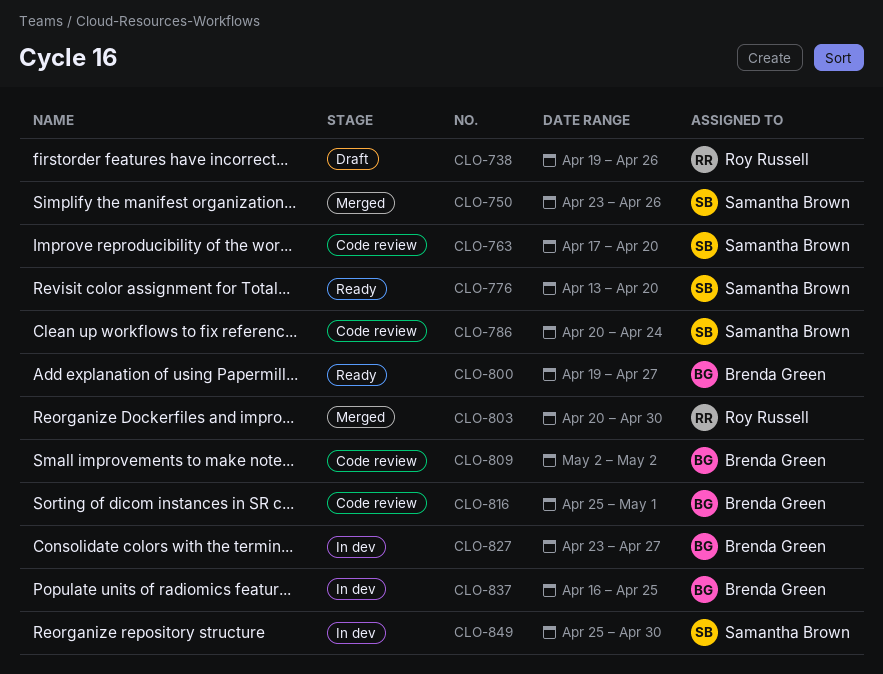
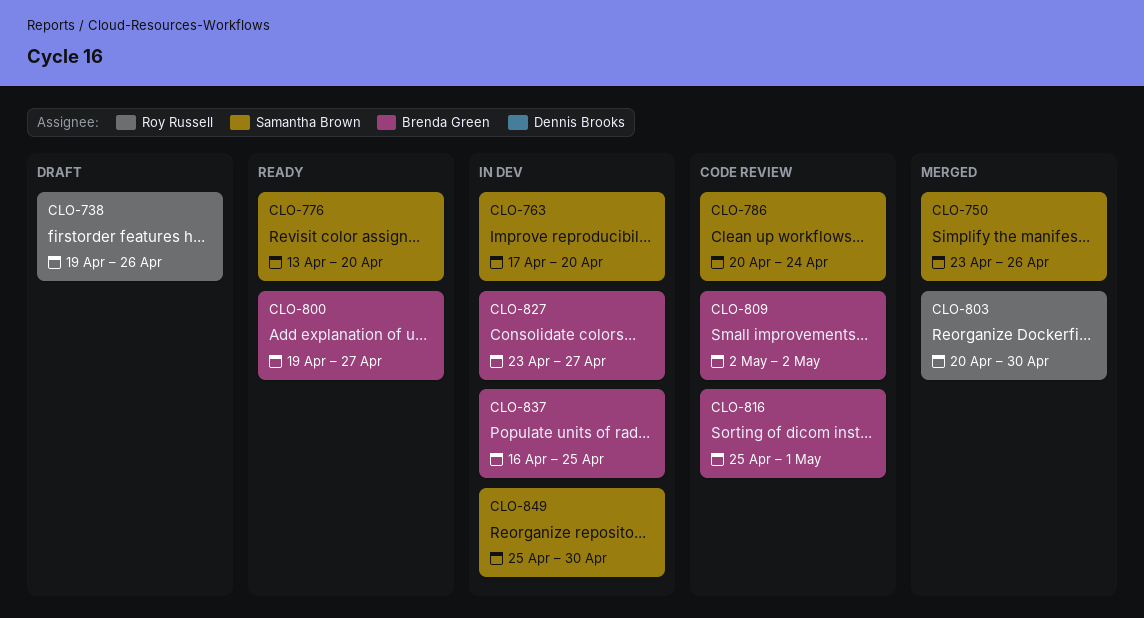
CLO-763, status: Code review -> In dev

